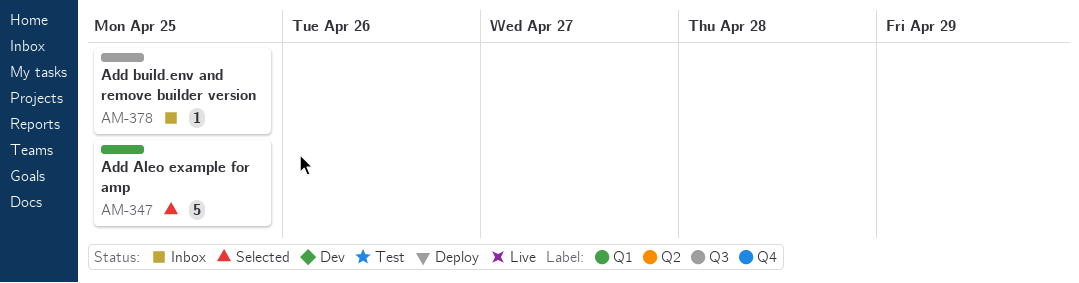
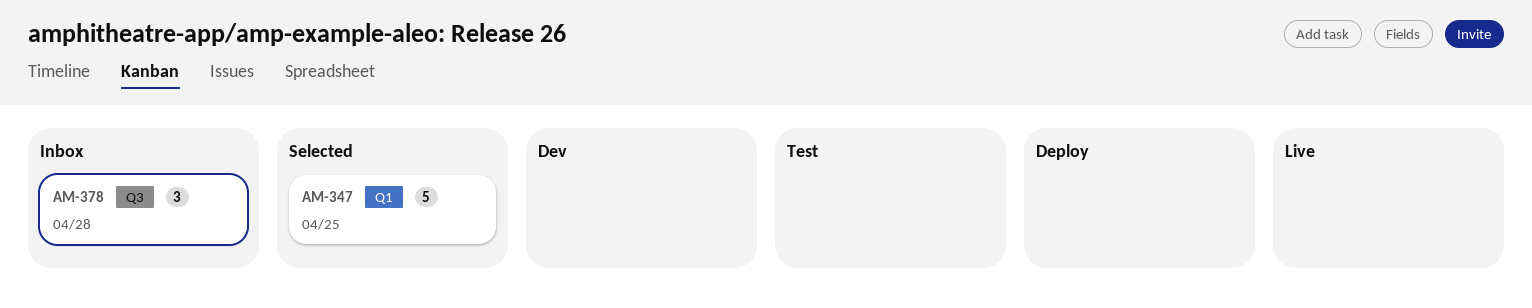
AM-378, estimate: 1 -> 3
AM-378, due: Apr 25 -> Apr 28

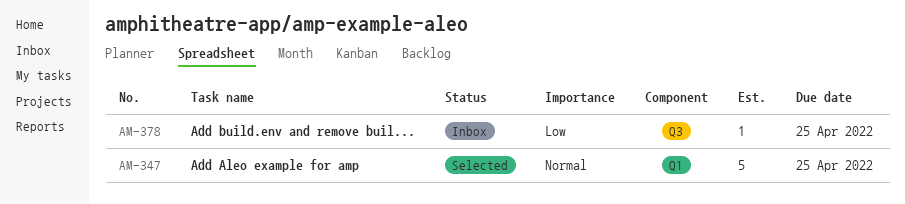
AM-378, estimate: 3 -> 1
AM-378, due: Apr 28 -> Apr 25

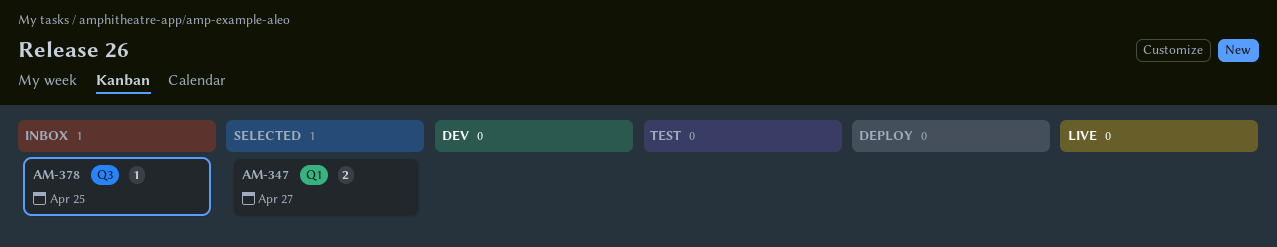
AM-347, estimate: 5 -> 2
AM-347, due: Apr 25 -> Apr 27

